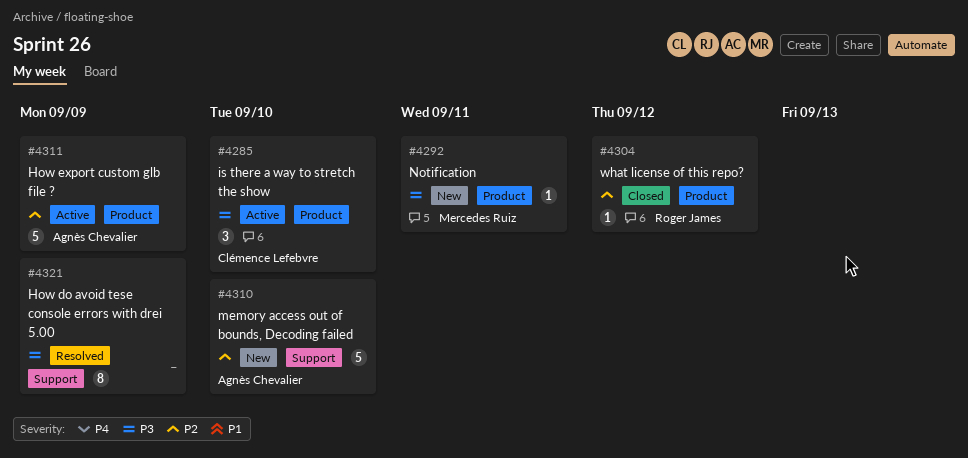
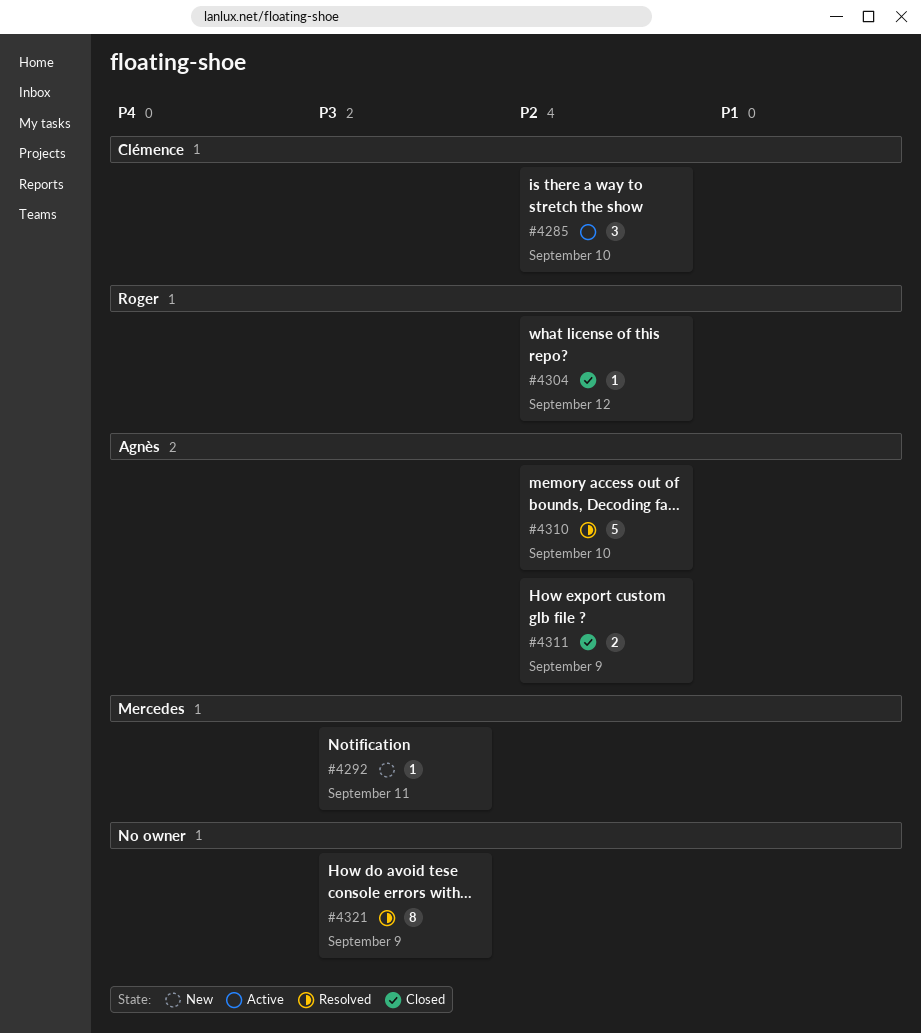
#4285, priority: P3 -> P2
#4310, status: New -> Resolved
#4311, status: Active -> Closed
#4311, estimate: 5 -> 2

